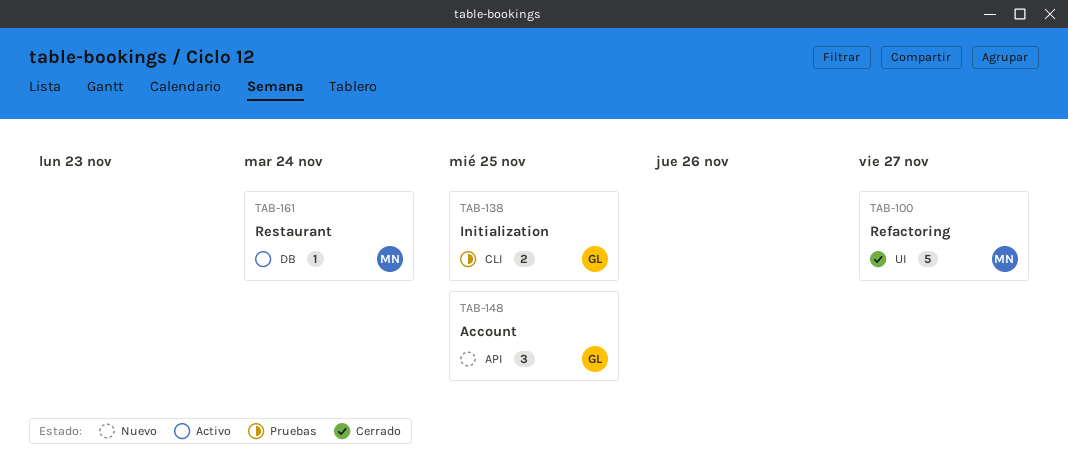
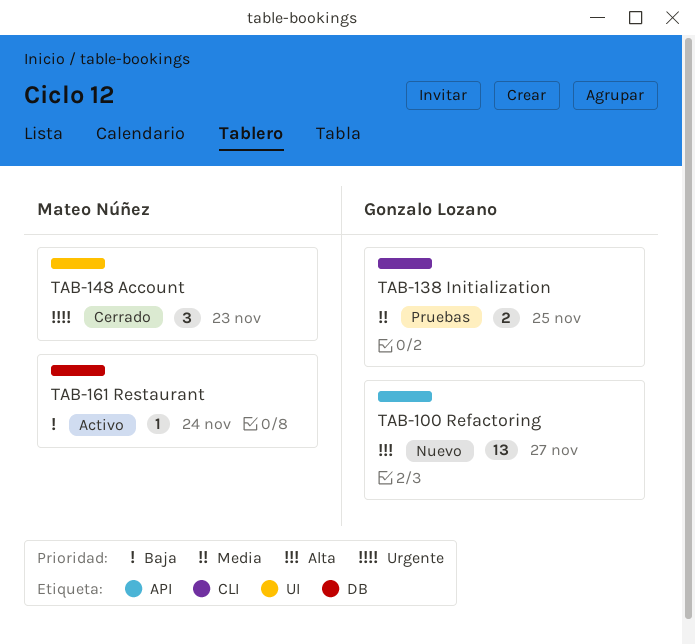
TAB-100, status: Cerrado -> Nuevo
TAB-100, owner: Mateo Núñez -> Gonzalo Lozano
TAB-100, label: UI -> API
TAB-100, estimate: 5 -> 13
TAB-148, status: Nuevo -> Cerrado
TAB-148, owner: Gonzalo Lozano -> Mateo Núñez
TAB-148, label: API -> UI
TAB-148, due: Nov 25 -> Nov 23

